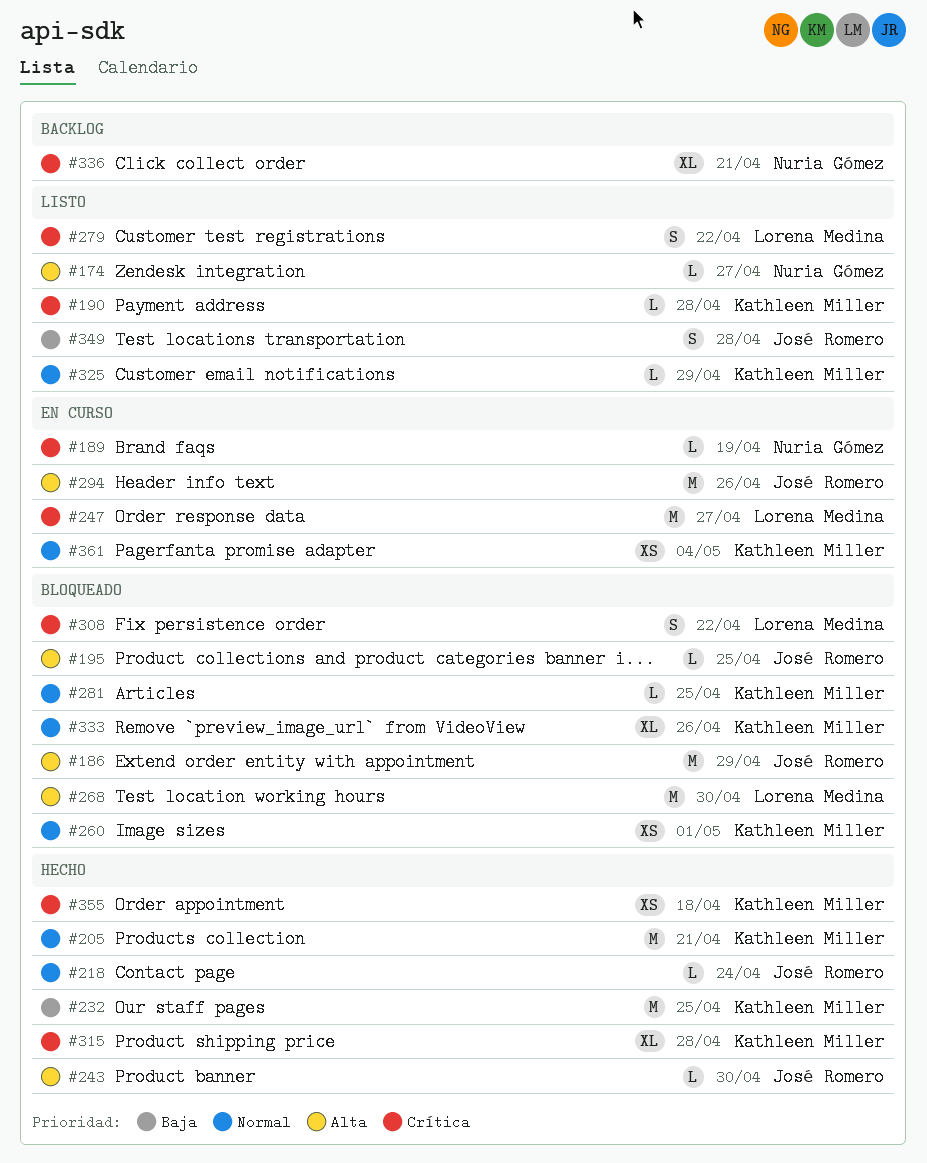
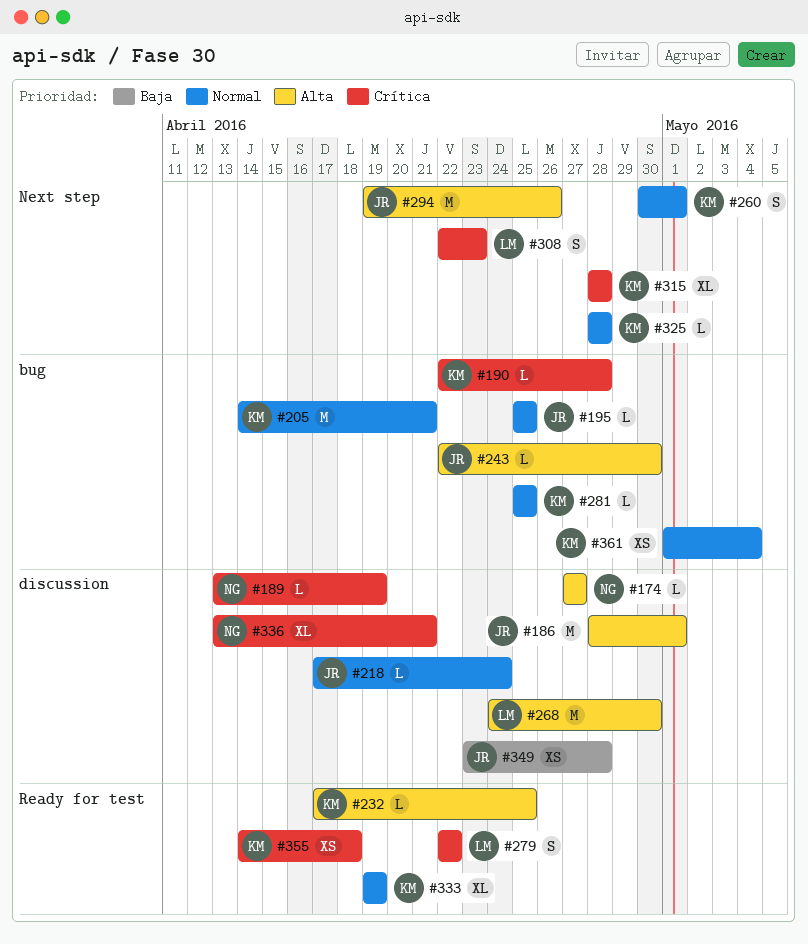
#186, due: Apr 29 -> May 1
#195, priority: Alta -> Normal
#232, priority: Baja -> Alta
#232, estimate: M -> L
#247: present -> none
#260, estimate: XS -> S
#308, due: Apr 22 -> Apr 23
#325, due: Apr 29 -> Apr 28
#333, due: Apr 26 -> Apr 19
#349, estimate: S -> XS

